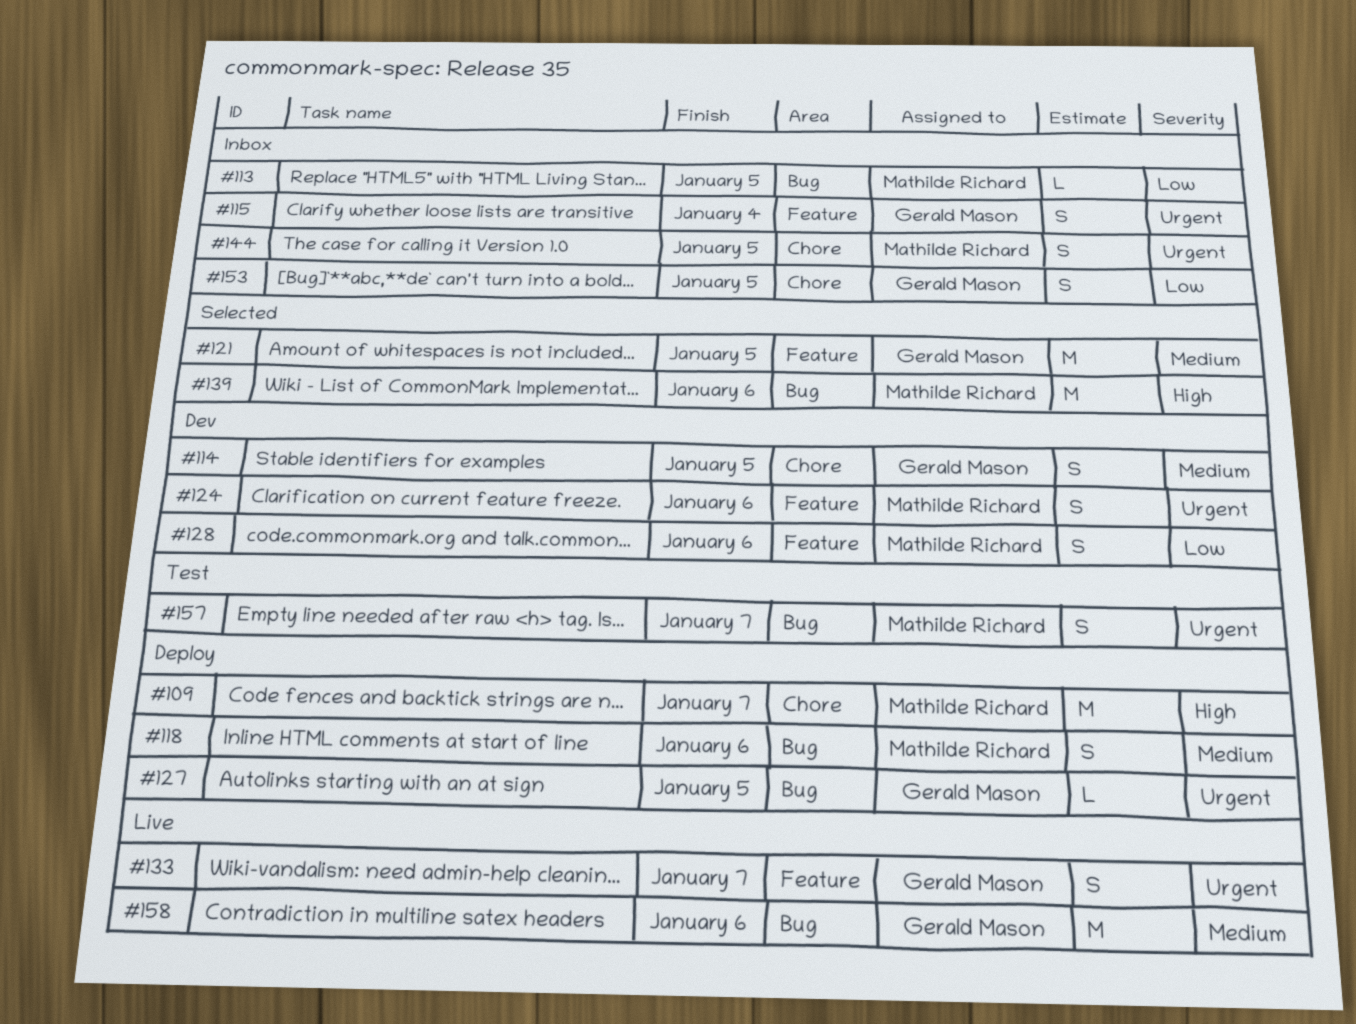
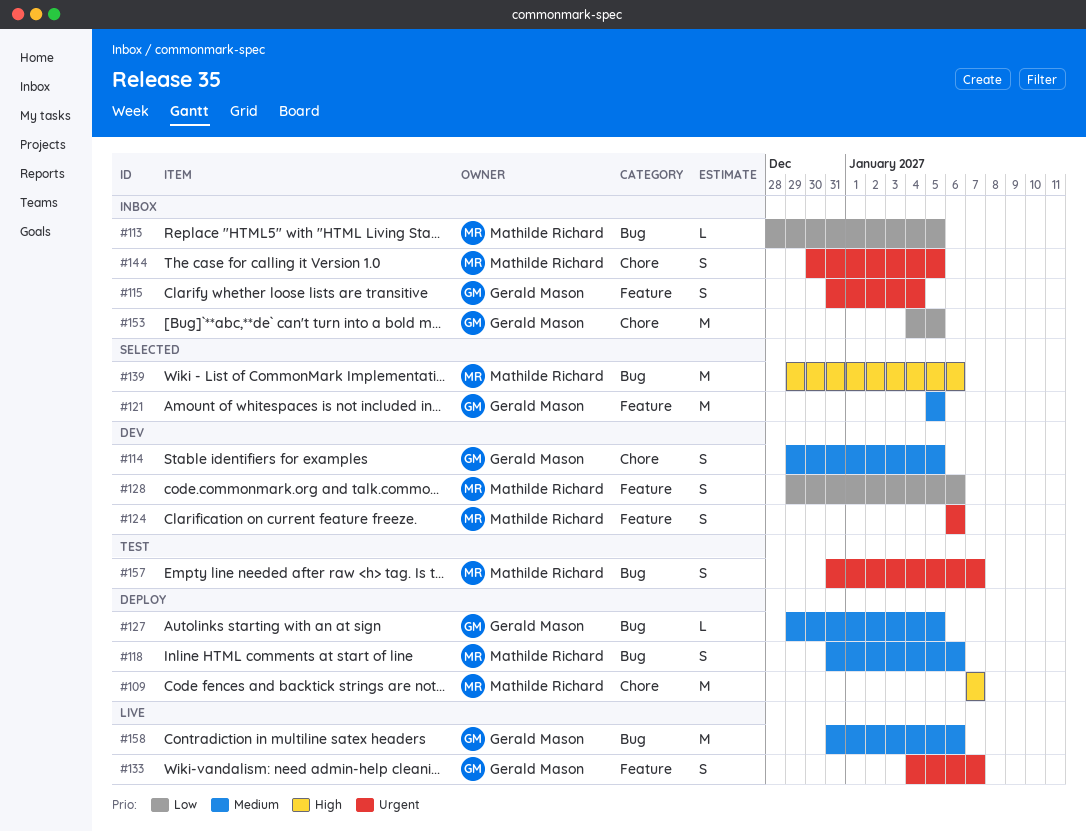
#127, priority: Urgent -> Medium
#153, estimate: S -> M

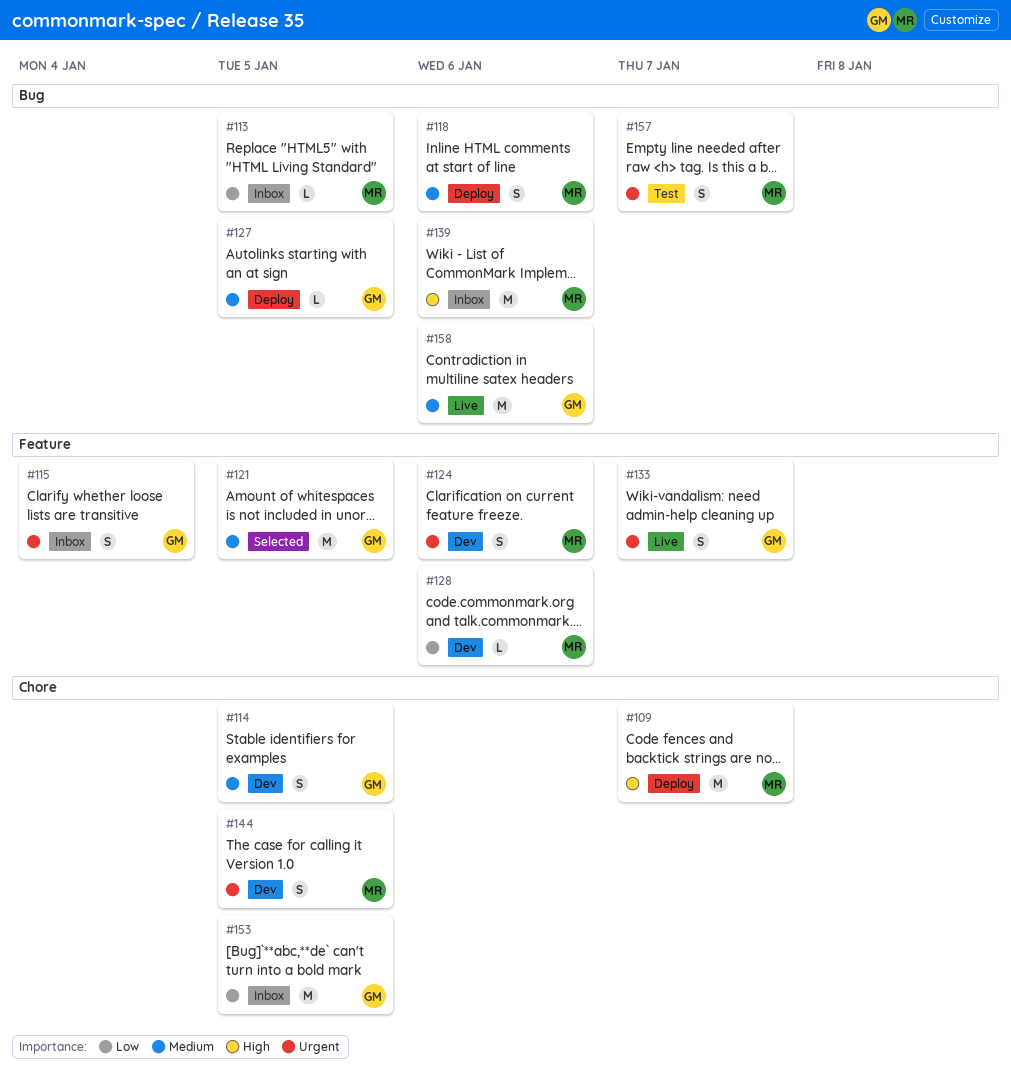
#128, estimate: S -> L
#139, status: Selected -> Inbox
#144, status: Inbox -> Dev

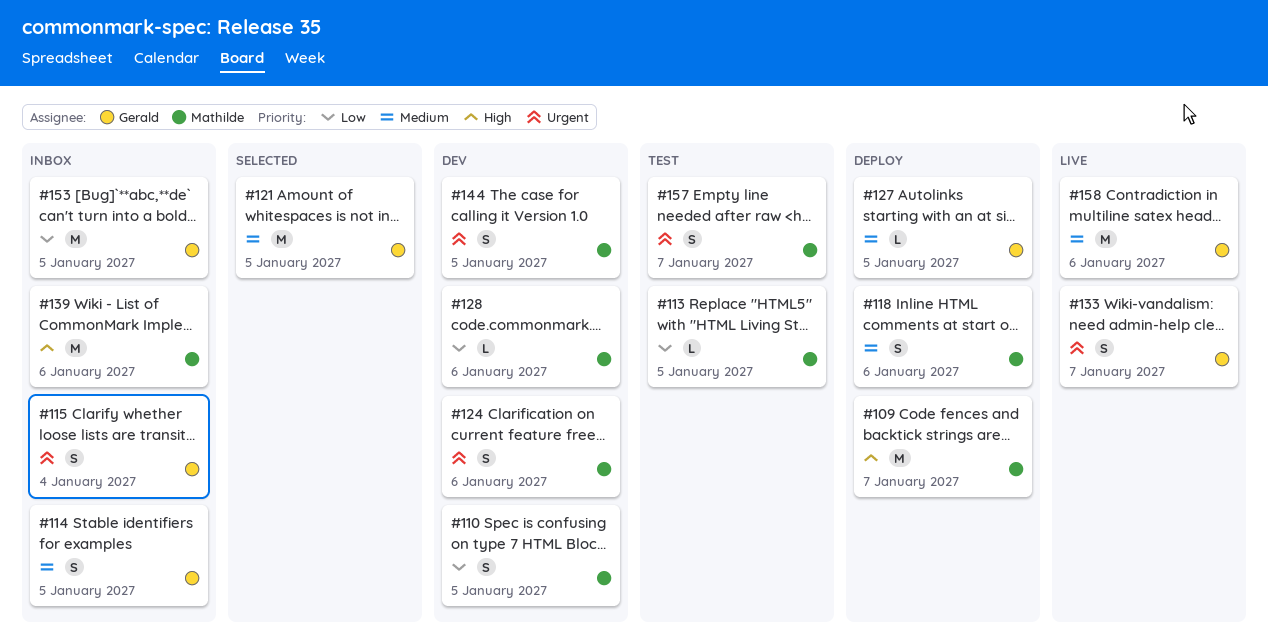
#110: none -> present
#113, status: Inbox -> Test
#114, status: Dev -> Inbox

